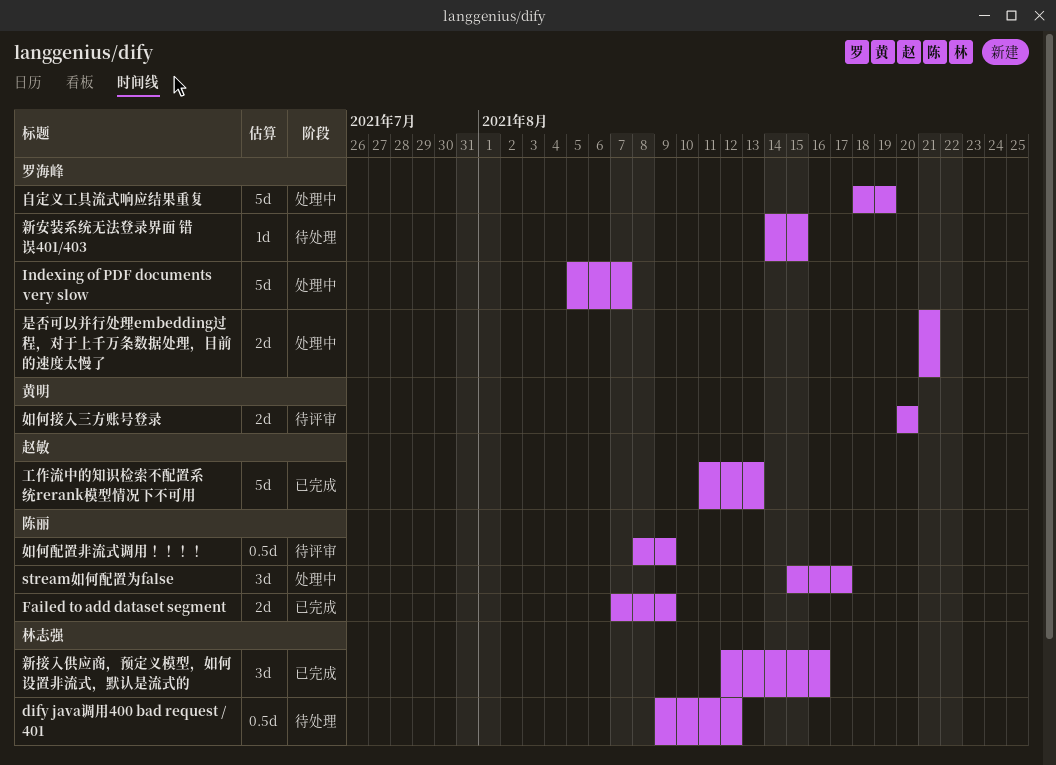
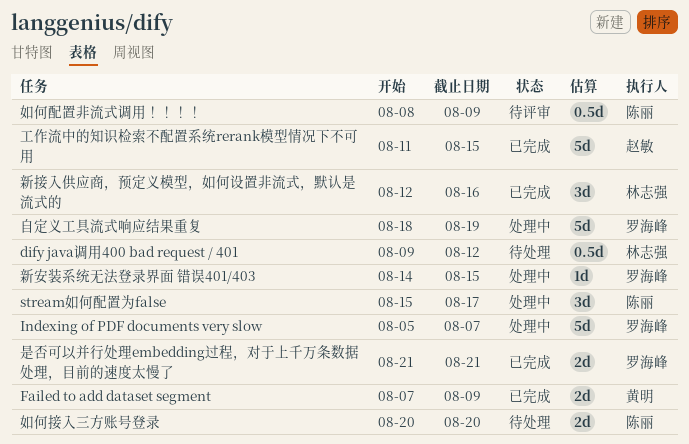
Failed to add dataset segment, owner: 陈丽 -> 黄明
如何接入三方账号登录, status: 待评审 -> 待处理
如何接入三方账号登录, owner: 黄明 -> 陈丽
工作流中的知识检索不配置系统rerank模型情况下不可用, due: Aug 13 -> Aug 15
新安装系统无法登录界面 错误401/403, status: 待处理 -> 处理中
是否可以并行处理embedding过程，对于上千万条数据处理，目前的速度太慢了, status: 处理中 -> 已完成

